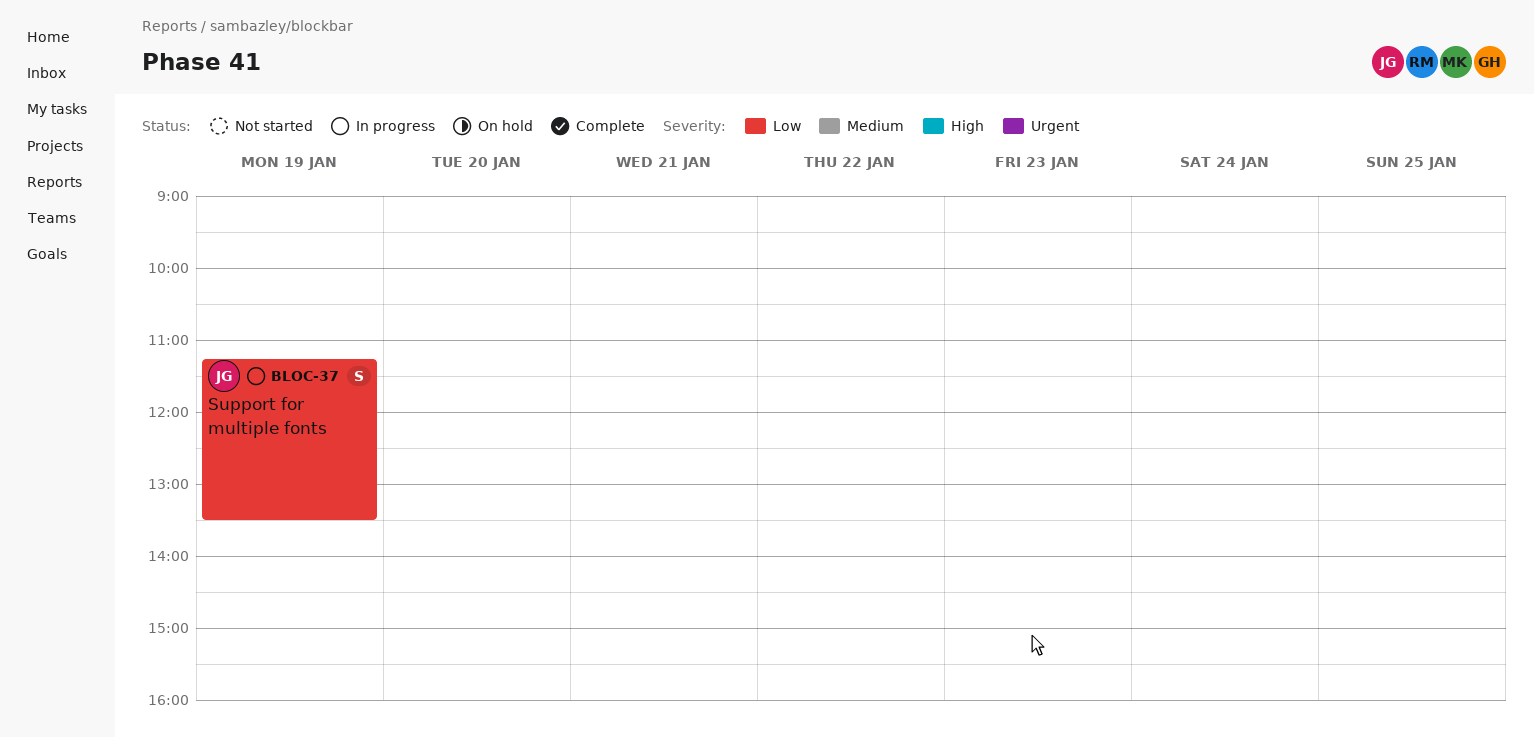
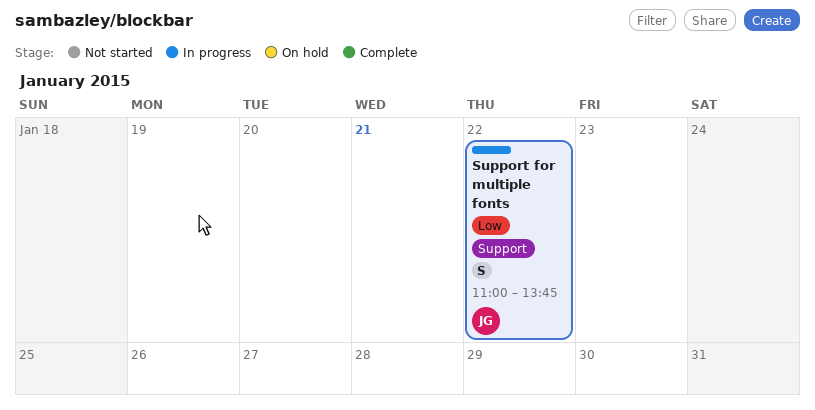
Support for multiple fonts, day: Jan 19 -> Jan 22
Support for multiple fonts, begins: 11:15 -> 11:00
Support for multiple fonts, ends: 13:30 -> 13:45

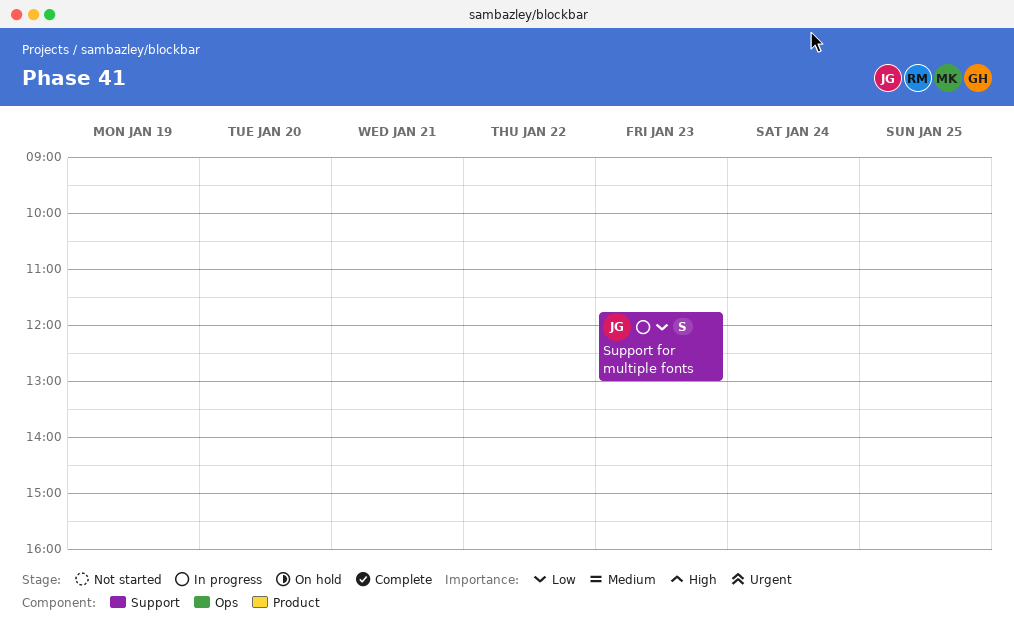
Support for multiple fonts, day: Jan 22 -> Jan 23
Support for multiple fonts, begins: 11:00 -> 11:45
Support for multiple fonts, ends: 13:45 -> 13:00

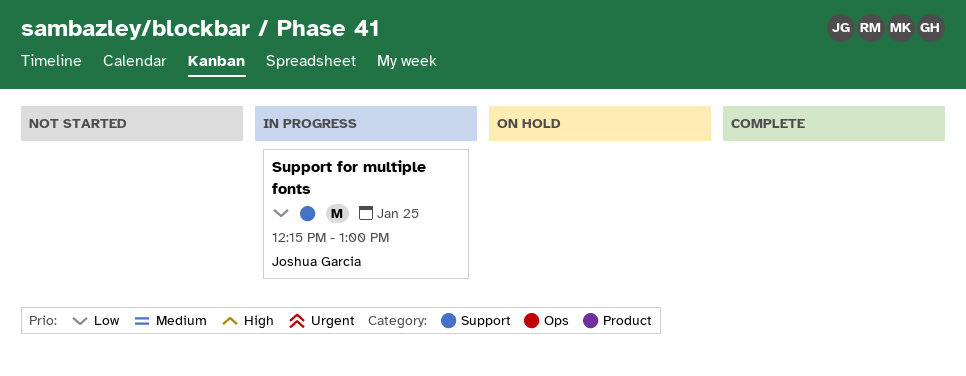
Support for multiple fonts, estimate: S -> M
Support for multiple fonts, day: Jan 23 -> Jan 25
Support for multiple fonts, begins: 11:45 -> 12:15

